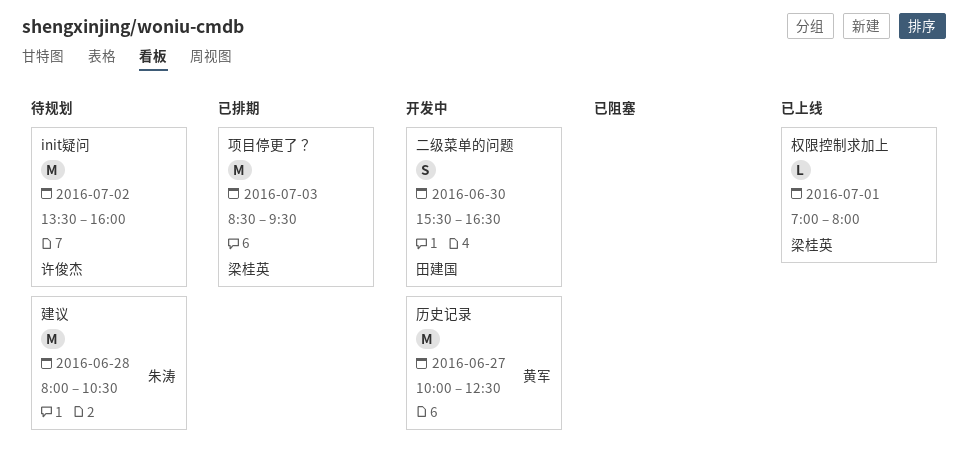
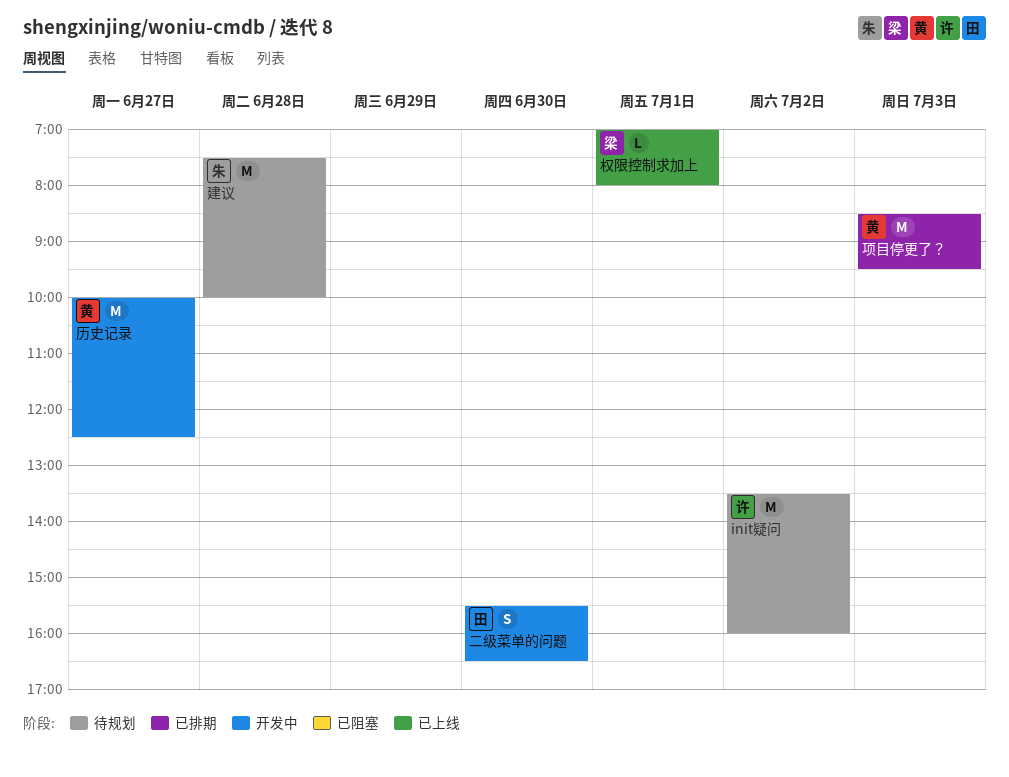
建议, begins: 08:00 -> 07:30
建议, ends: 10:30 -> 10:00
项目停更了？, owner: 梁桂英 -> 黄军

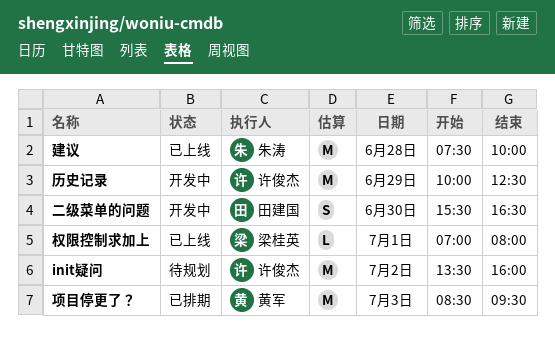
历史记录, owner: 黄军 -> 许俊杰
历史记录, day: Jun 27 -> Jun 29
建议, status: 待规划 -> 已上线

